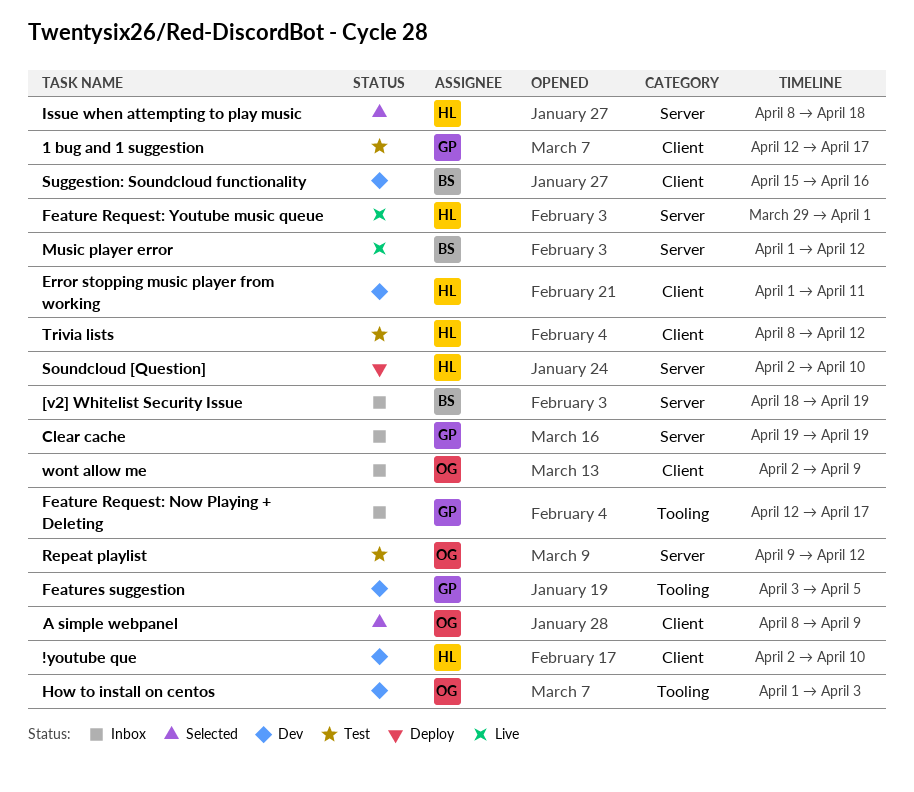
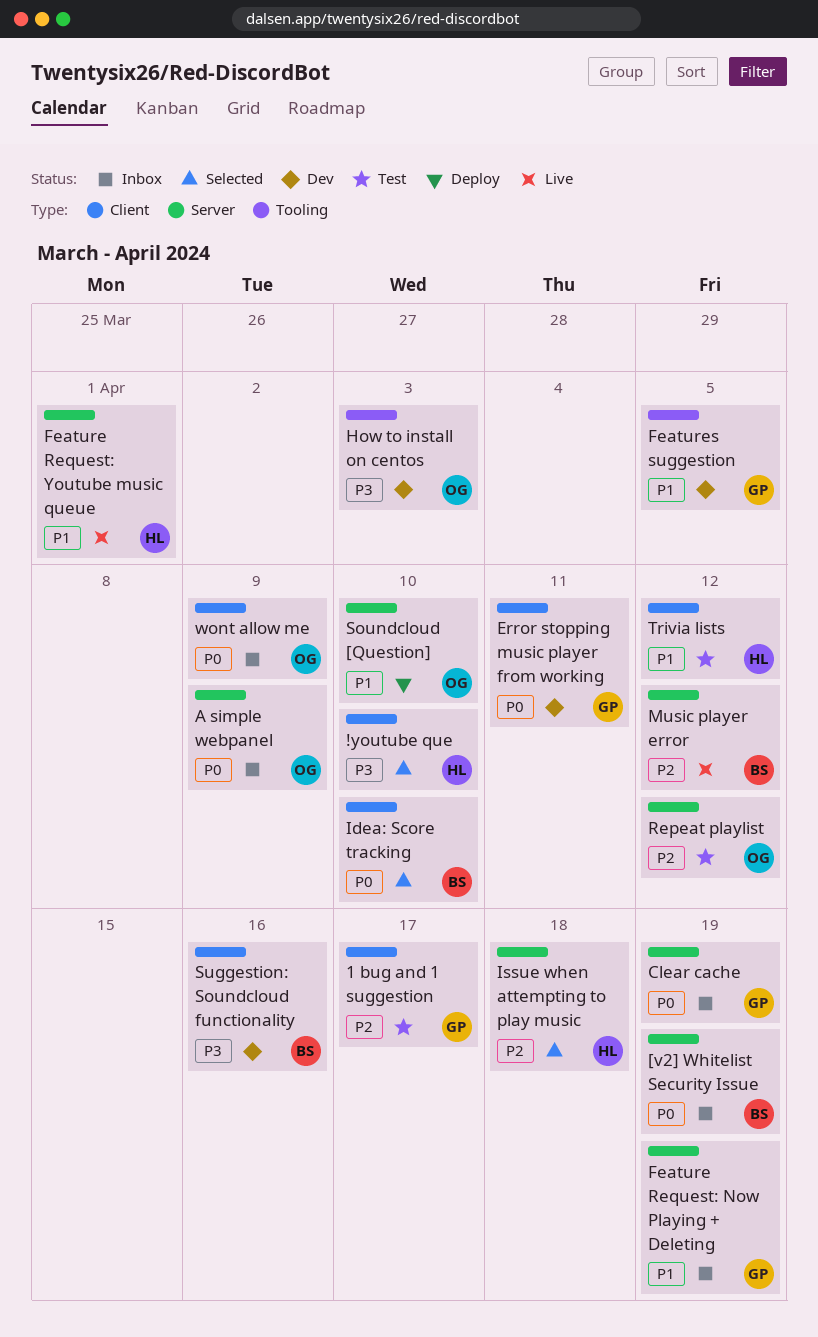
!youtube que, status: Dev -> Selected
A simple webpanel, status: Selected -> Inbox
A simple webpanel, label: Client -> Server
Error stopping music player from working, owner: HL -> GP
Feature Request: Now Playing + Deleting, label: Tooling -> Server
Feature Request: Now Playing + Deleting, due: Apr 17 -> Apr 19
Idea: Score tracking: none -> present
Soundcloud [Question], owner: HL -> OG

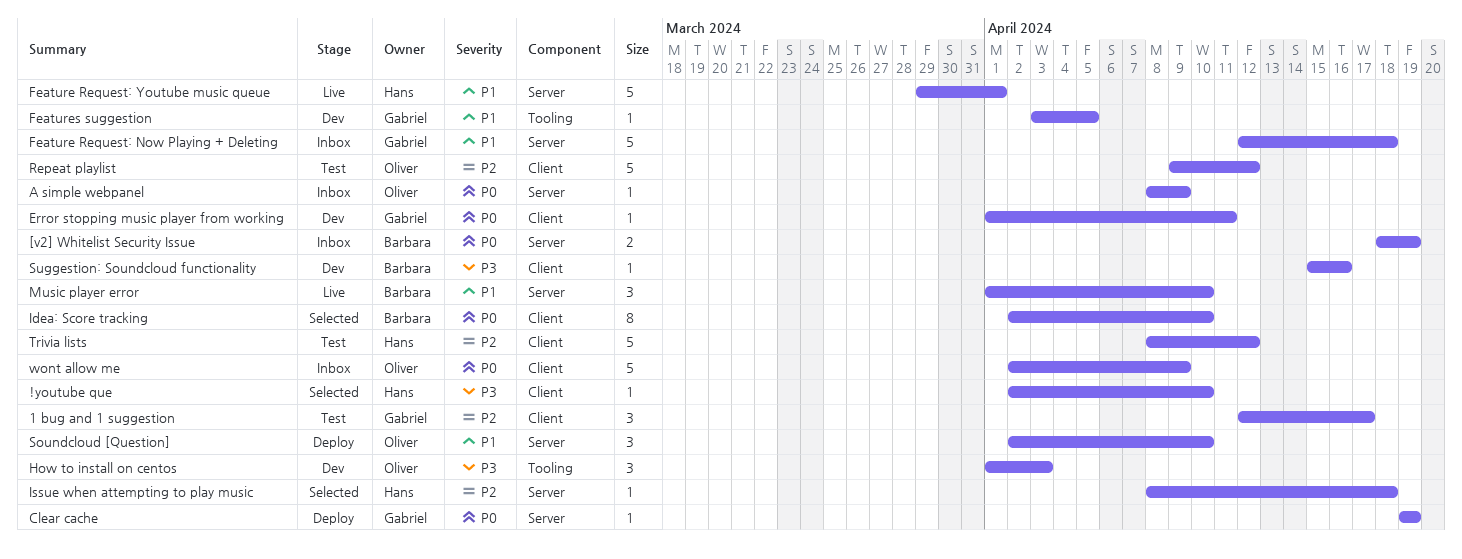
Clear cache, status: Inbox -> Deploy
Feature Request: Now Playing + Deleting, due: Apr 19 -> Apr 18
Music player error, priority: P2 -> P1
Music player error, due: Apr 12 -> Apr 10
Repeat playlist, label: Server -> Client
Trivia lists, priority: P1 -> P2

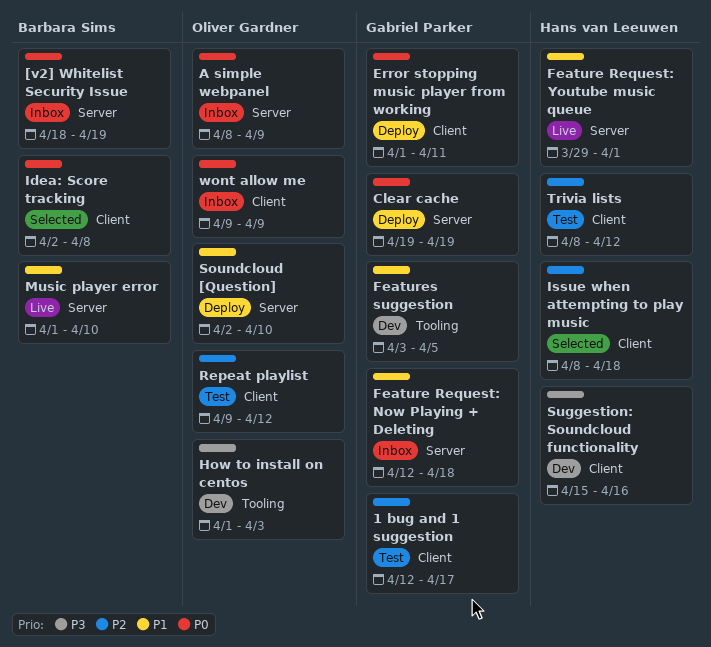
!youtube que: present -> none
Error stopping music player from working, status: Dev -> Deploy
Idea: Score tracking, due: Apr 10 -> Apr 8
Issue when attempting to play music, label: Server -> Client
Suggestion: Soundcloud functionality, owner: Barbara Sims -> Hans van Leeuwen
wont allow me, start: Apr 2 -> Apr 9

